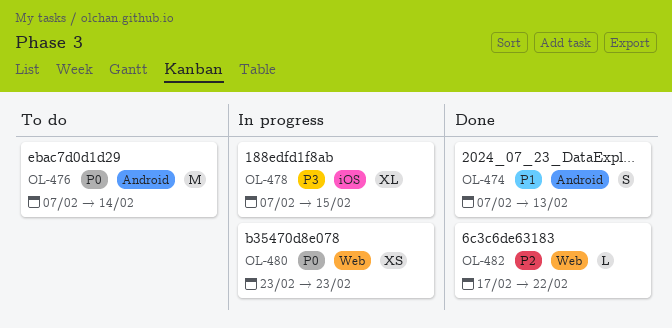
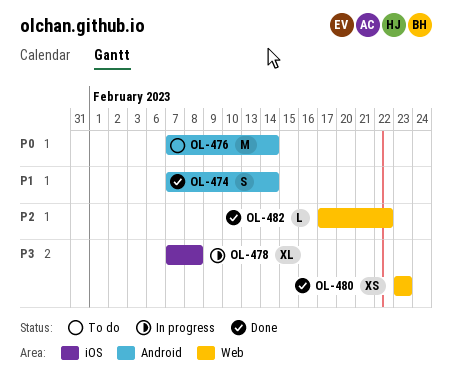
OL-474, due: Feb 13 -> Feb 14
OL-478, due: Feb 15 -> Feb 8
OL-480, status: In progress -> Done
OL-480, priority: P0 -> P3

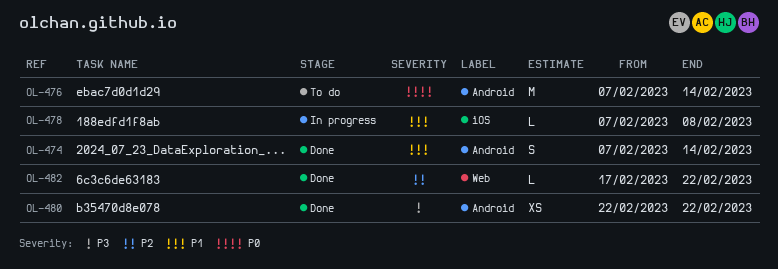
OL-478, priority: P3 -> P1
OL-478, estimate: XL -> L
OL-480, label: Web -> Android
OL-480, start: Feb 23 -> Feb 22
OL-480, due: Feb 23 -> Feb 22

